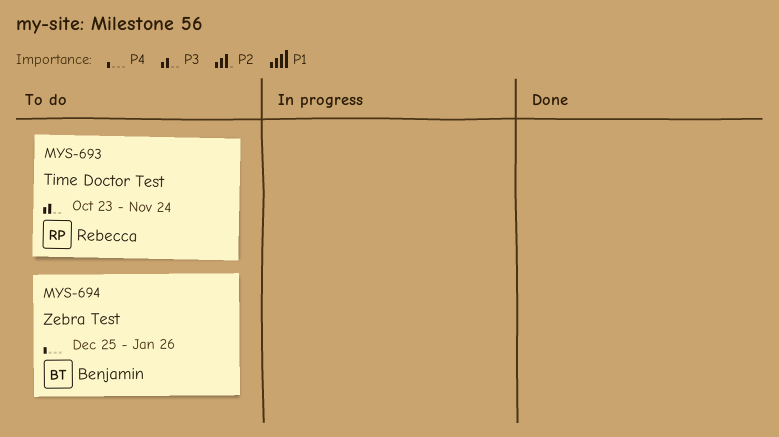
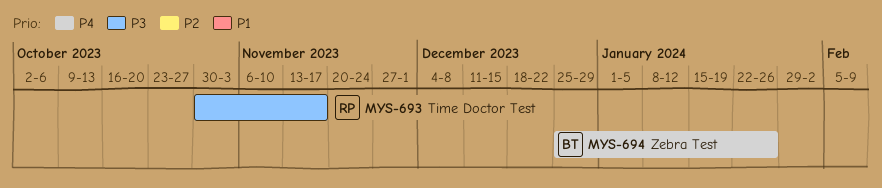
MYS-693, start: Oct 23 -> Oct 30
MYS-693, due: Nov 24 -> Nov 17

